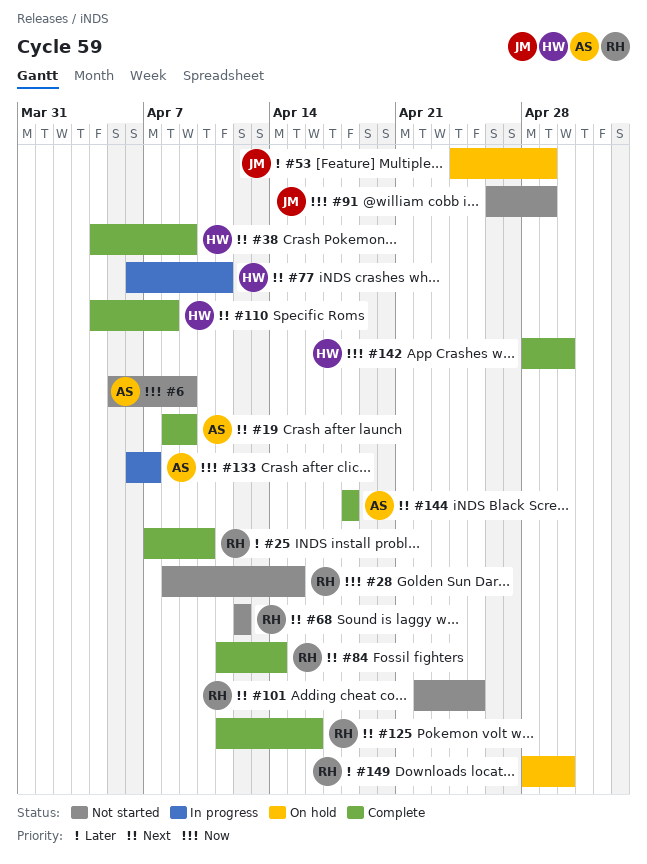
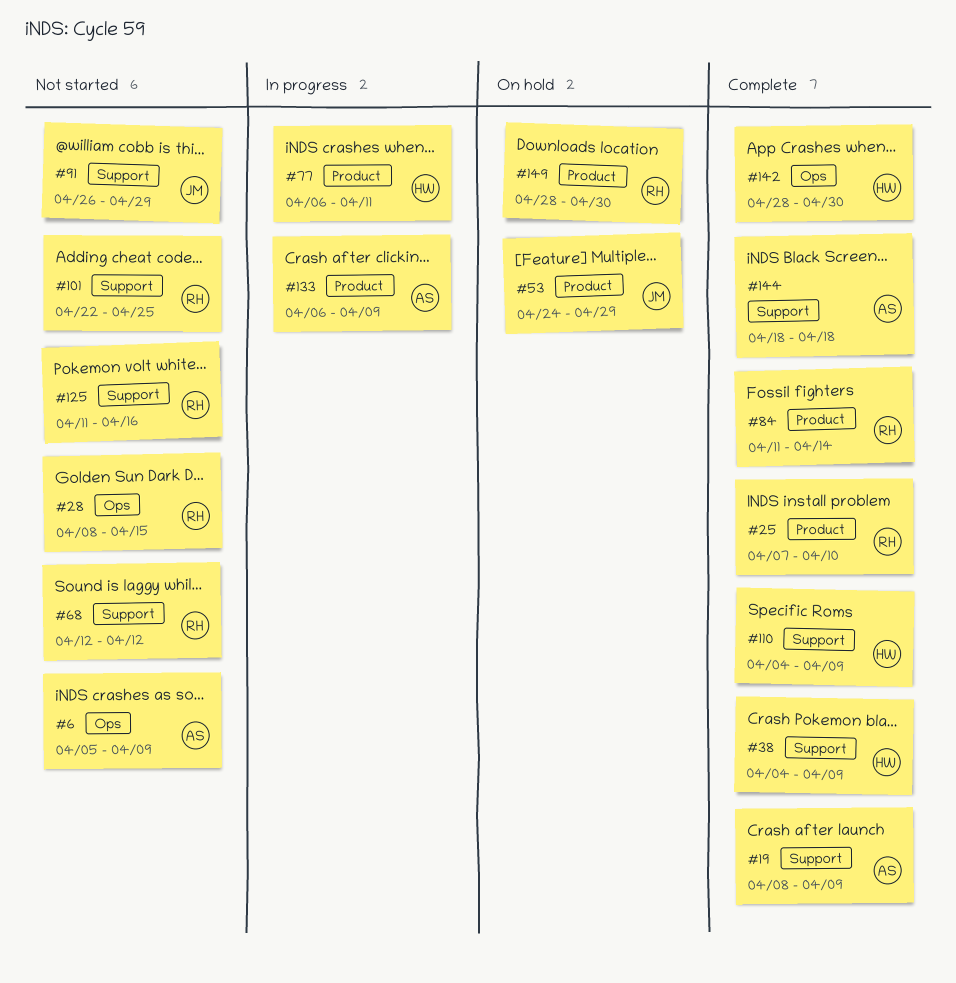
#110, due: Apr 8 -> Apr 9
#125, status: Complete -> Not started
#133, due: Apr 7 -> Apr 9

